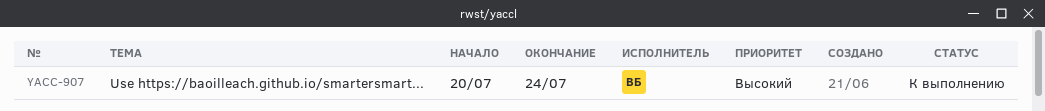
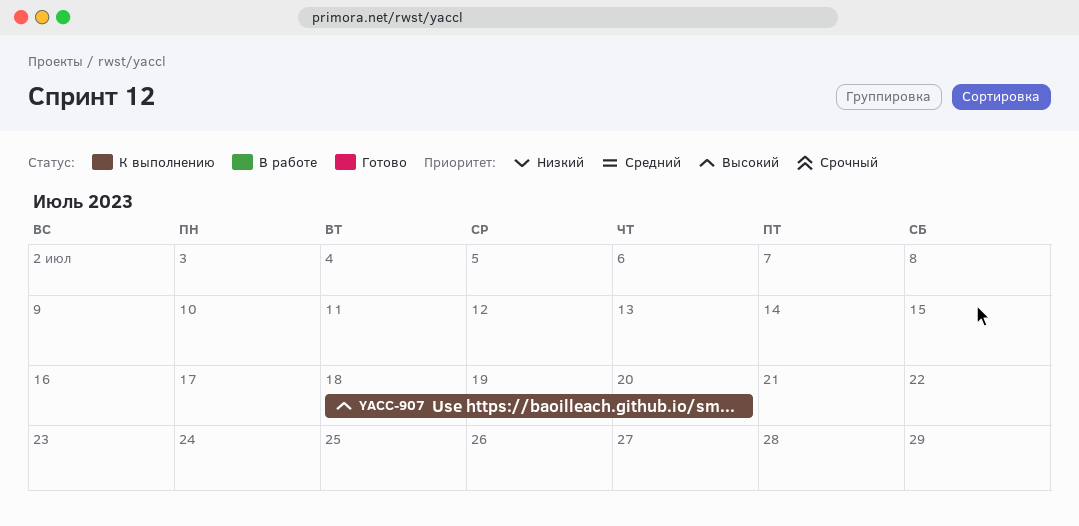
YACC-907, start: Jul 20 -> Jul 18
YACC-907, due: Jul 24 -> Jul 20

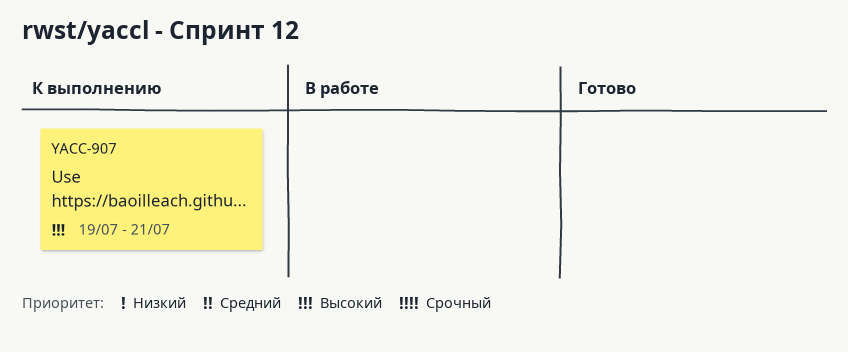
YACC-907, start: Jul 18 -> Jul 19
YACC-907, due: Jul 20 -> Jul 21

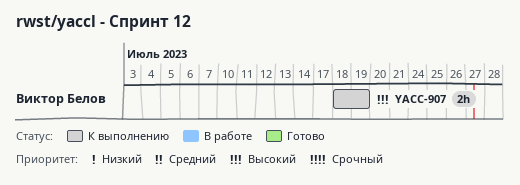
YACC-907, start: Jul 19 -> Jul 18
YACC-907, due: Jul 21 -> Jul 19

